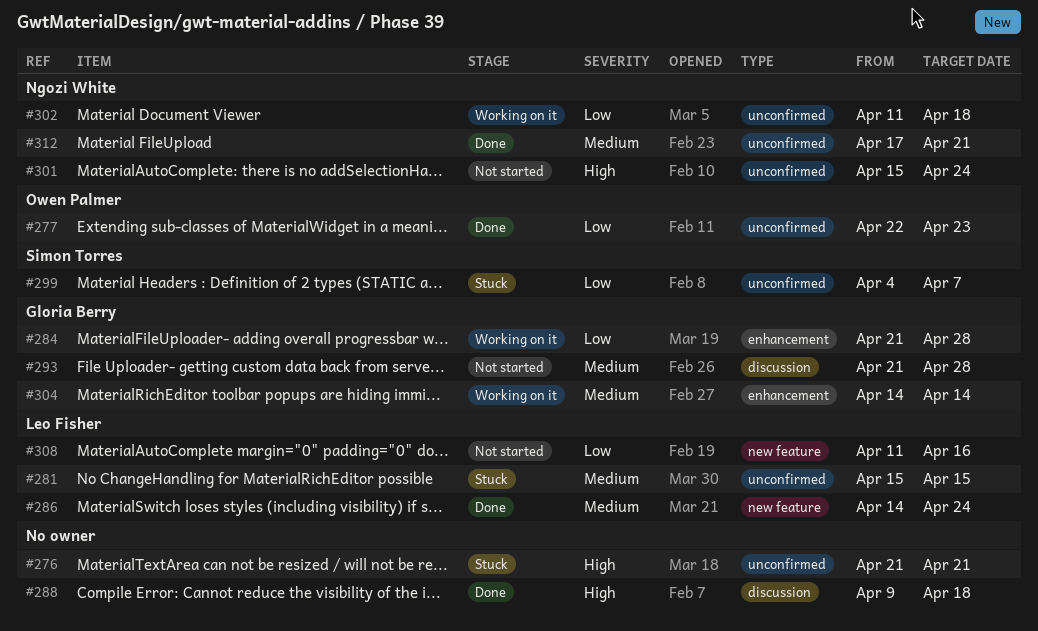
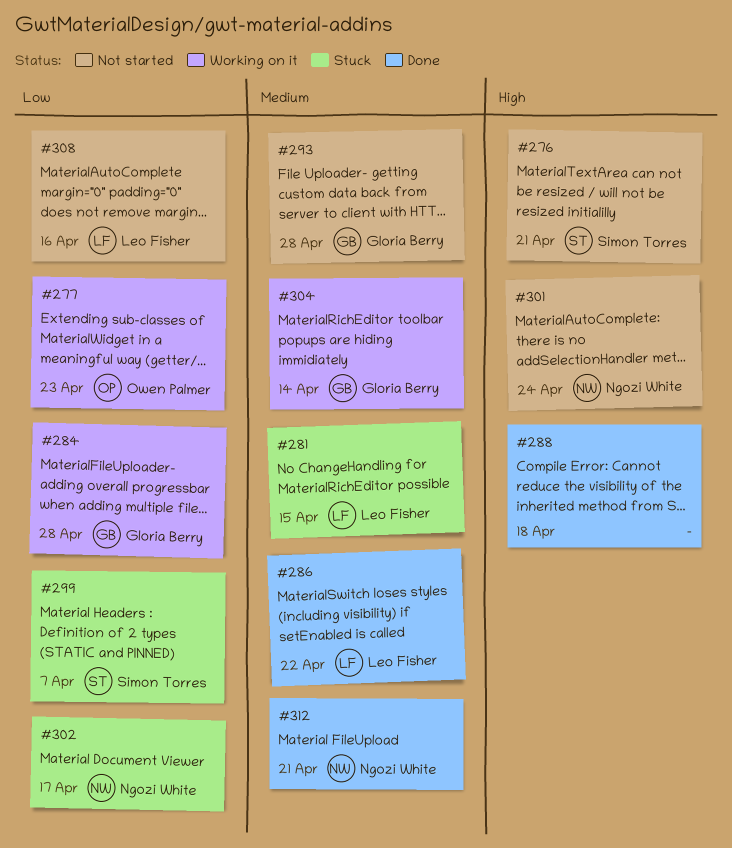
#276, status: Stuck -> Not started
#276, owner: none -> Simon Torres
#277, status: Done -> Working on it
#286, due: Apr 24 -> Apr 22
#302, status: Working on it -> Stuck
#302, due: Apr 18 -> Apr 17

